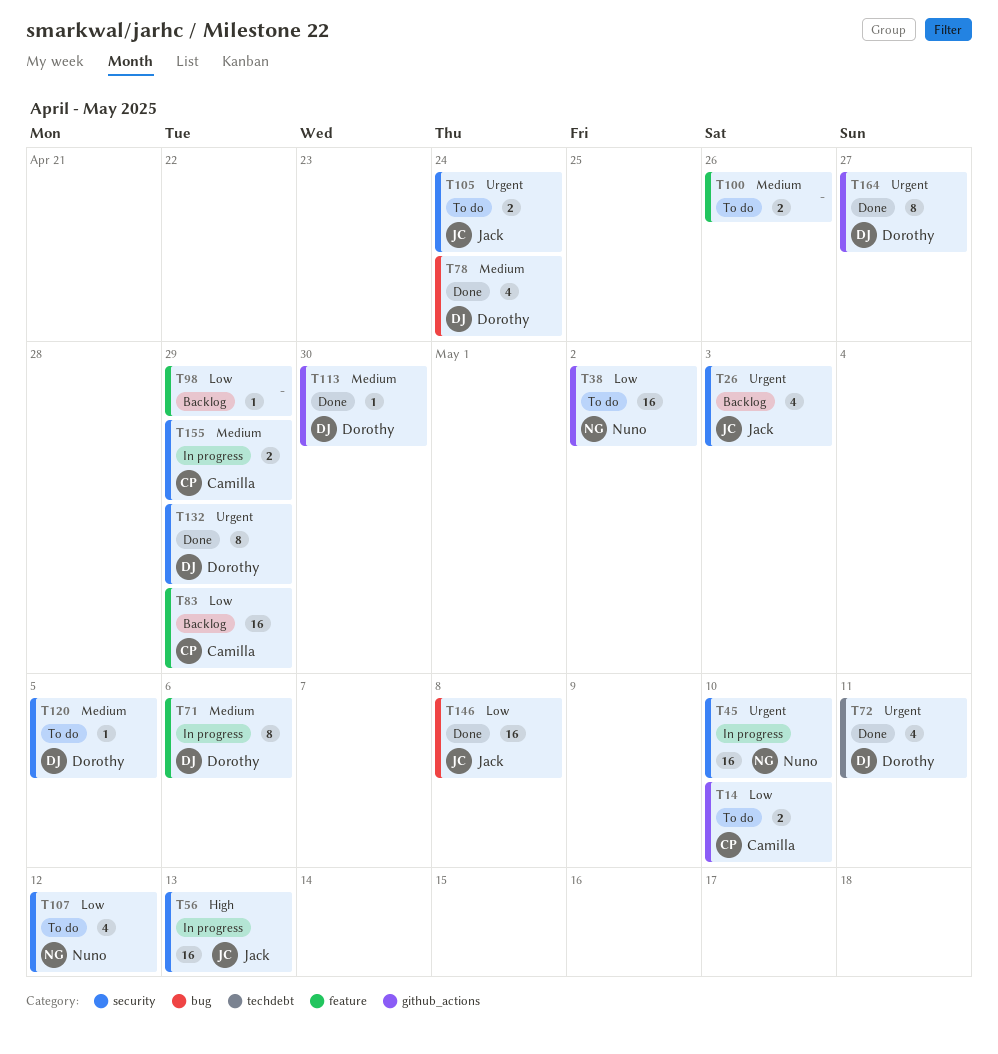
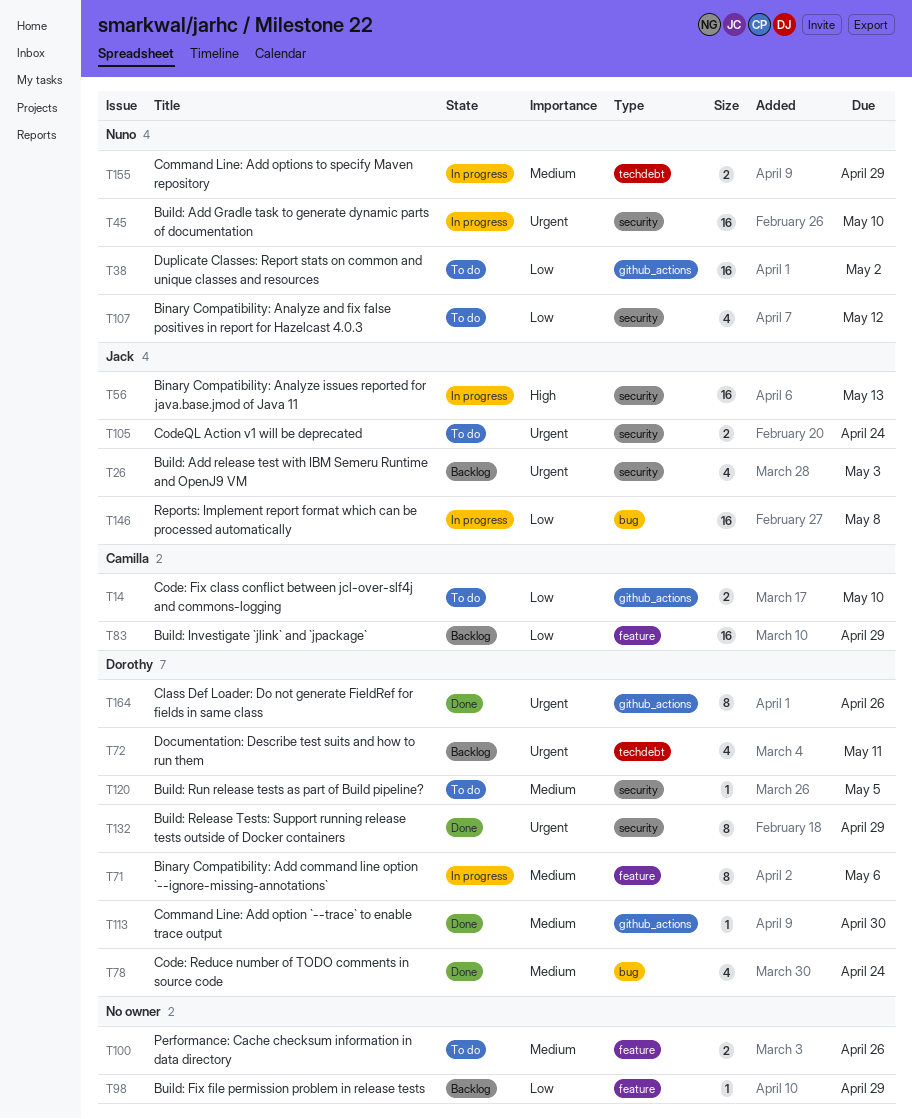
T72, status: Done -> Backlog
T146, status: Done -> In progress
T155, owner: Camilla -> Nuno
T155, label: security -> techdebt
T164, due: Apr 27 -> Apr 26

